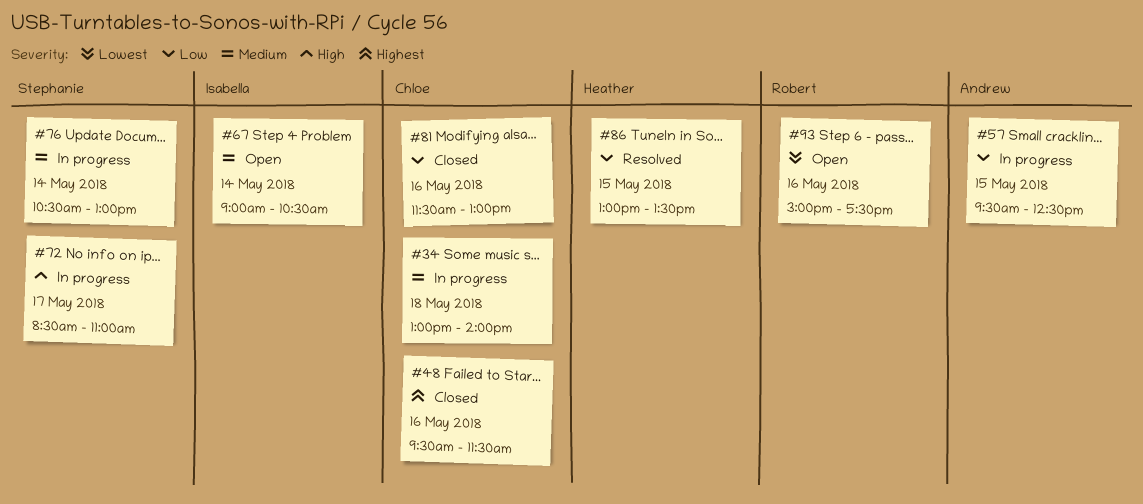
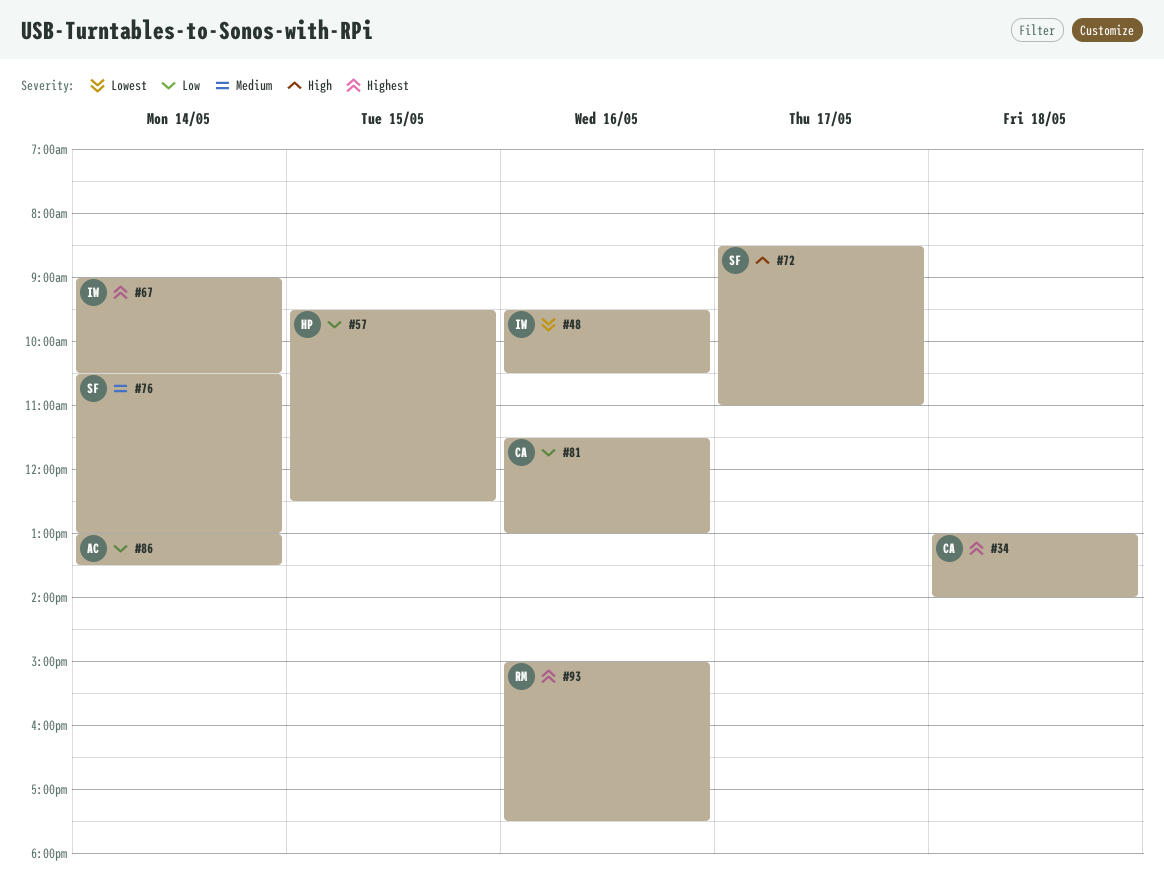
#34, priority: Medium -> Highest
#48, owner: Chloe -> Isabella
#48, priority: Highest -> Lowest
#48, ends: 11:30 -> 10:30
#57, owner: Andrew -> Heather
#67, priority: Medium -> Highest
#86, owner: Heather -> Andrew
#86, day: May 15 -> May 14
#93, priority: Lowest -> Highest

